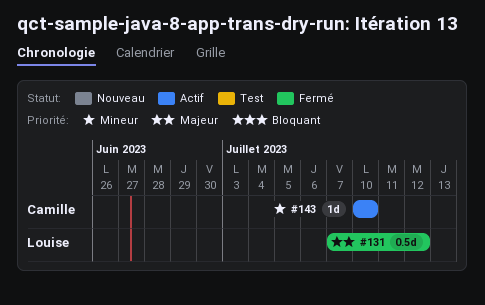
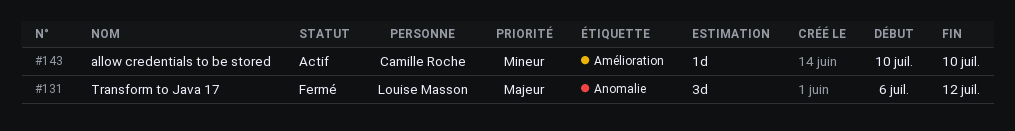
#131, estimate: 0.5d -> 3d
#131, start: Jul 7 -> Jul 6

